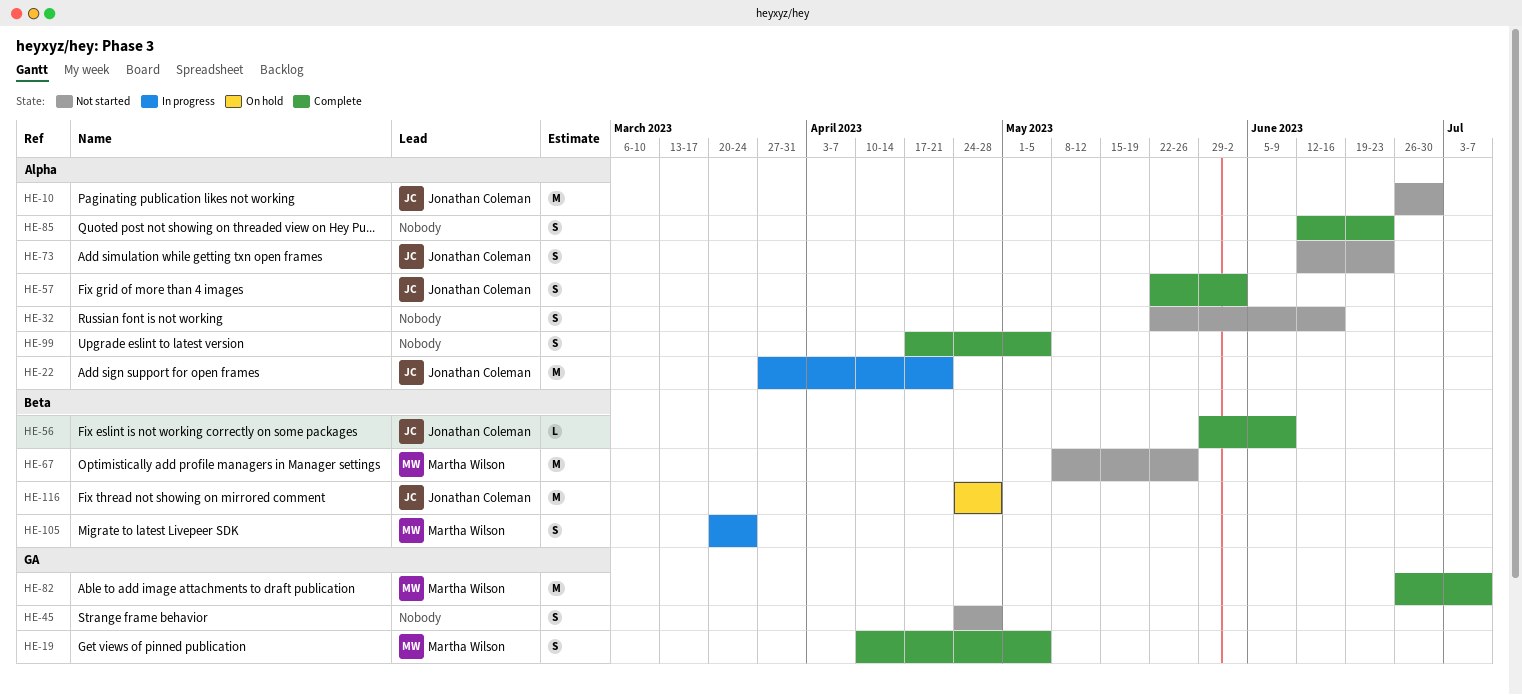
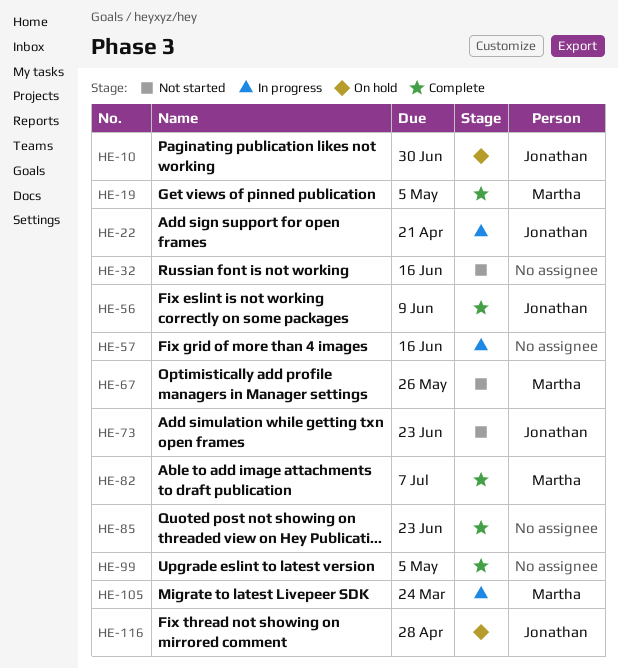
HE-10, status: Not started -> On hold
HE-45: present -> none
HE-57, status: Complete -> In progress
HE-57, owner: Jonathan Coleman -> none
HE-57, due: Jun 2 -> Jun 16

